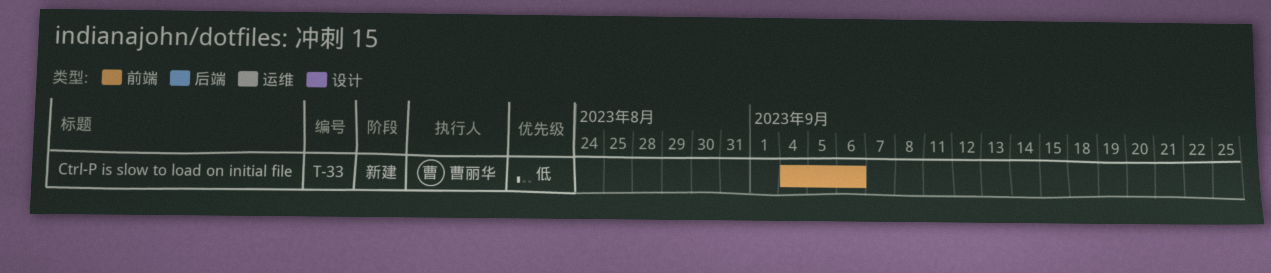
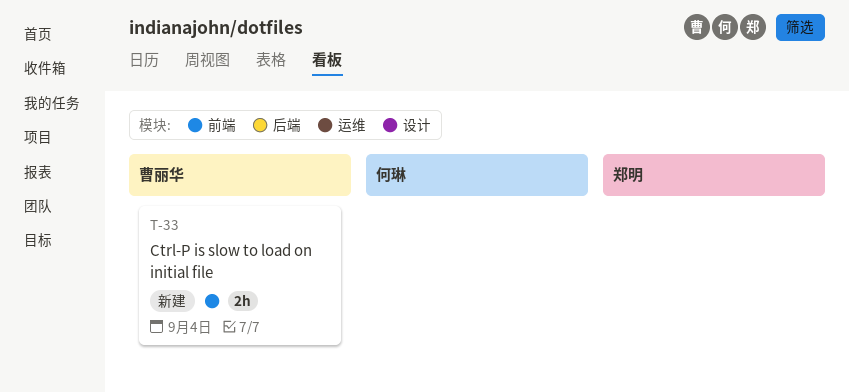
T-33, due: Sep 6 -> Sep 4

